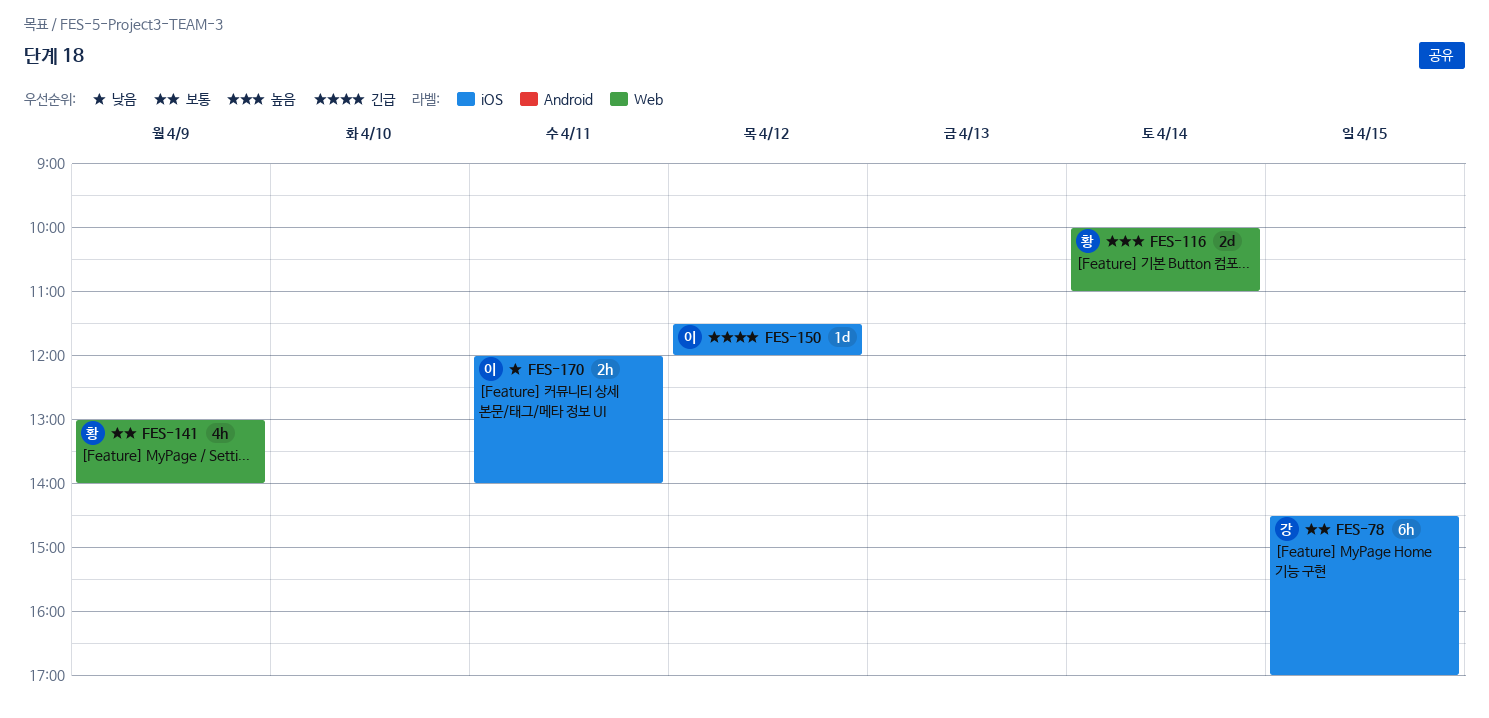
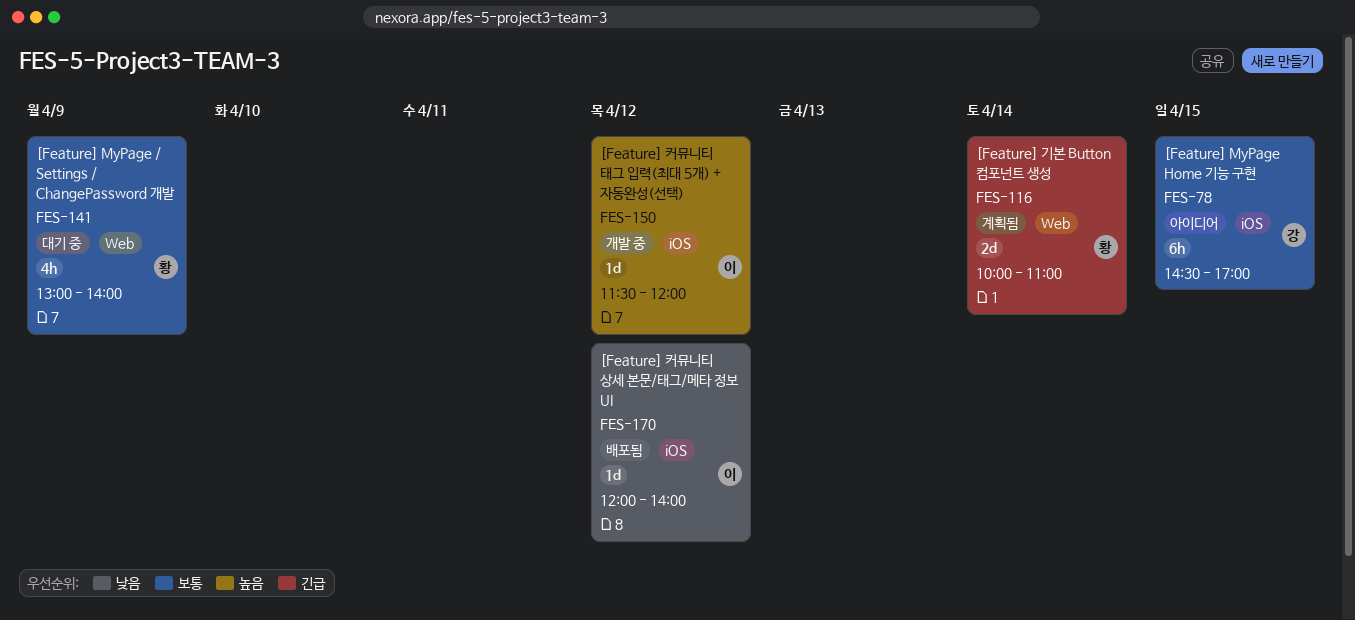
FES-116, priority: 높음 -> 긴급
FES-150, priority: 긴급 -> 높음
FES-170, estimate: 2h -> 1d
FES-170, day: Apr 11 -> Apr 12

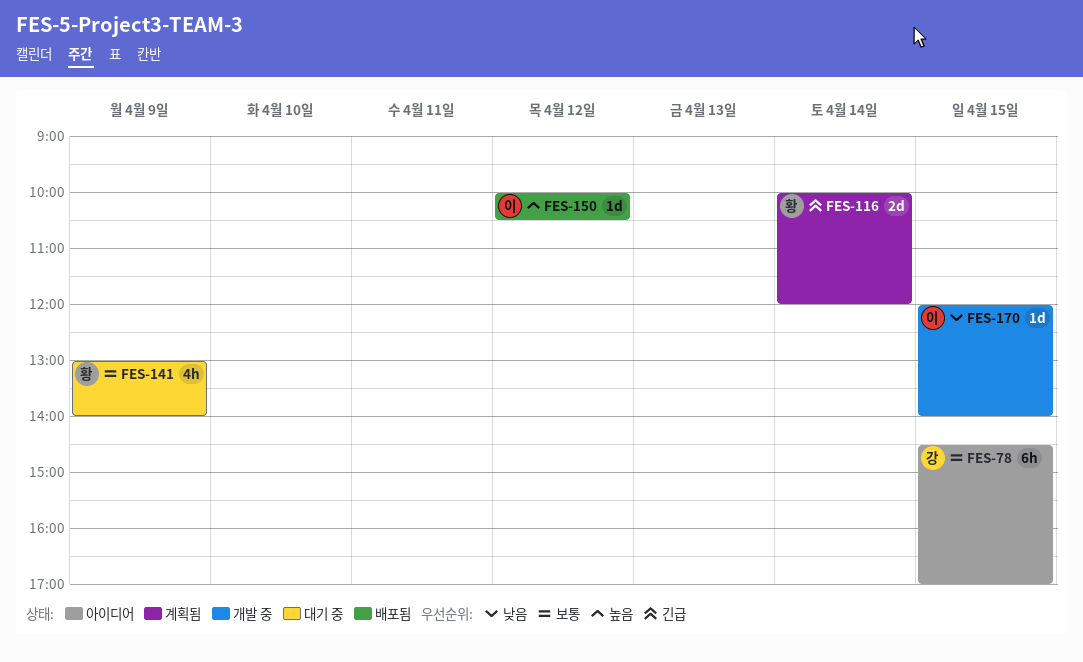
FES-116, ends: 11:00 -> 12:00
FES-150, status: 개발 중 -> 배포됨
FES-150, begins: 11:30 -> 10:00
FES-150, ends: 12:00 -> 10:30
FES-170, status: 배포됨 -> 개발 중
FES-170, day: Apr 12 -> Apr 15

